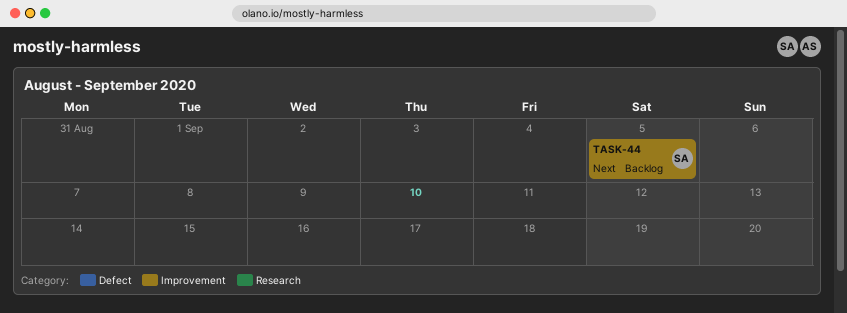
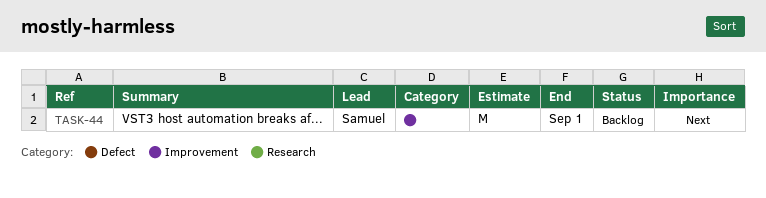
TASK-44, due: Sep 5 -> Sep 1

